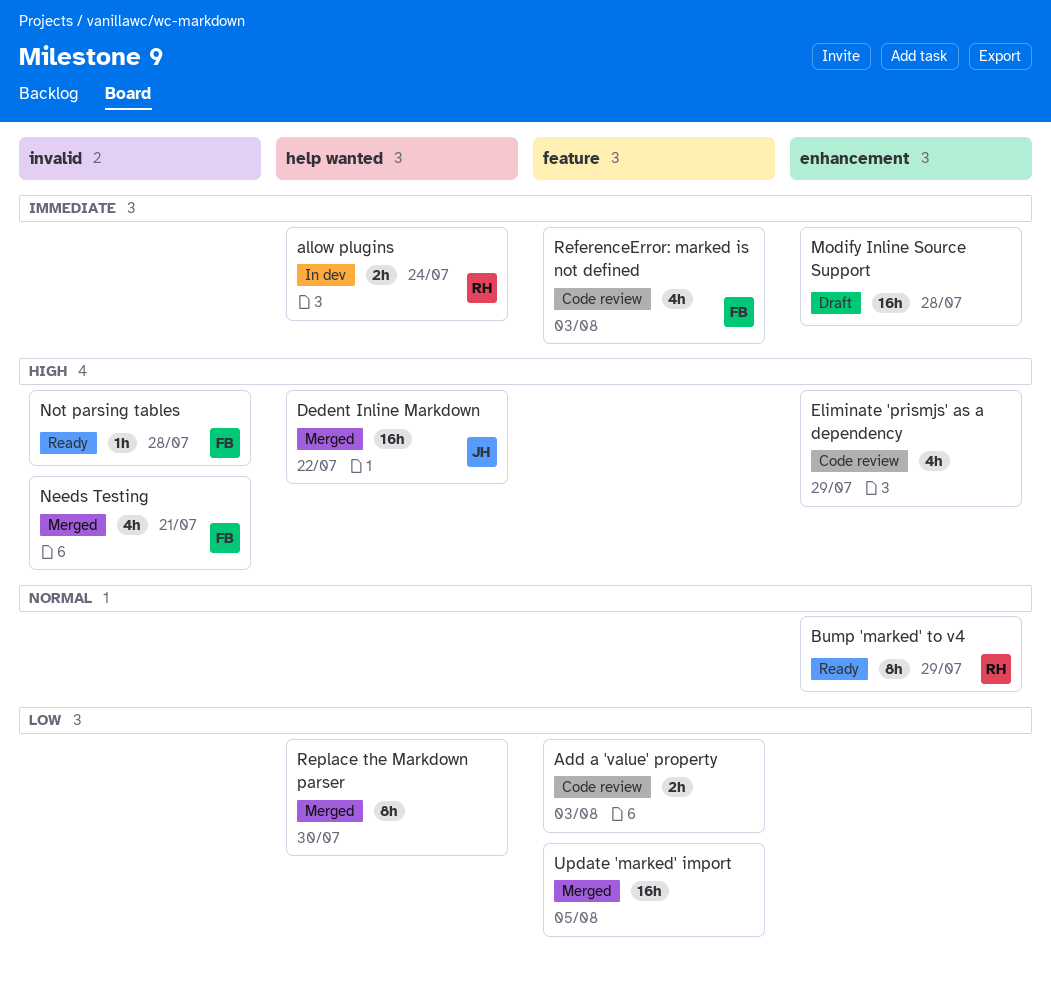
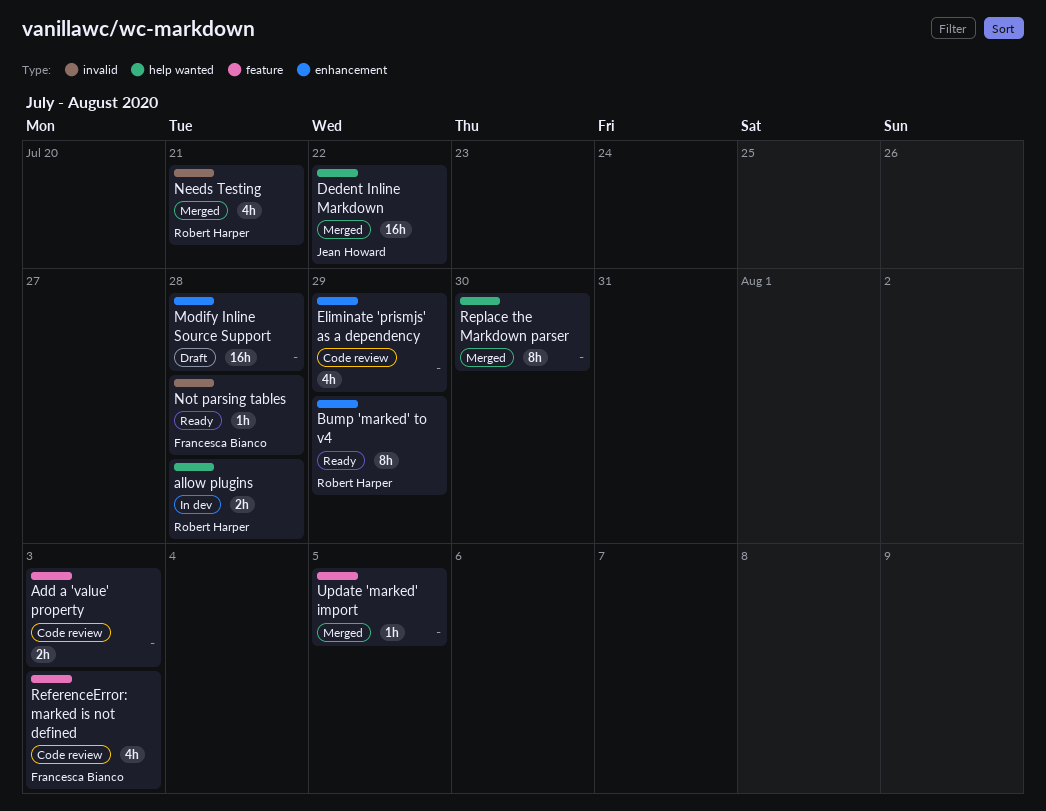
allow plugins, due: Jul 24 -> Jul 28
Needs Testing, owner: Francesca Bianco -> Robert Harper
Update 'marked' import, estimate: 16h -> 1h

